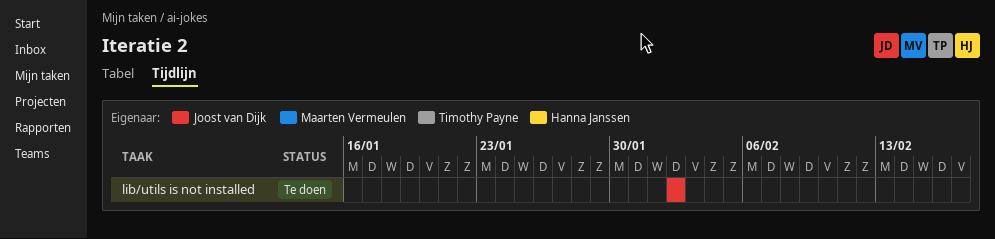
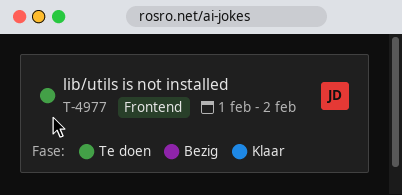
lib/utils is not installed, start: Feb 2 -> Feb 1

